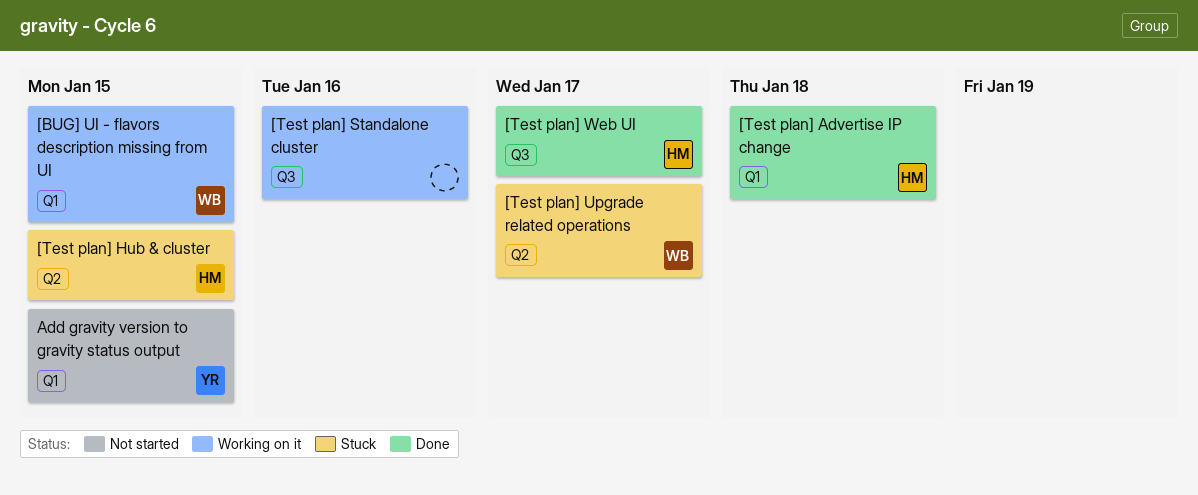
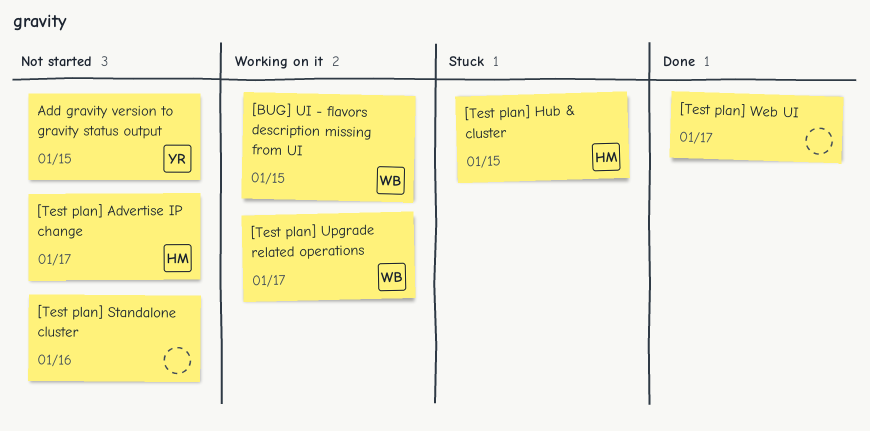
[Test plan] Advertise IP change, status: Done -> Not started
[Test plan] Advertise IP change, due: Jan 18 -> Jan 17
[Test plan] Standalone cluster, status: Working on it -> Not started
[Test plan] Upgrade related operations, status: Stuck -> Working on it
[Test plan] Web UI, owner: HM -> none

